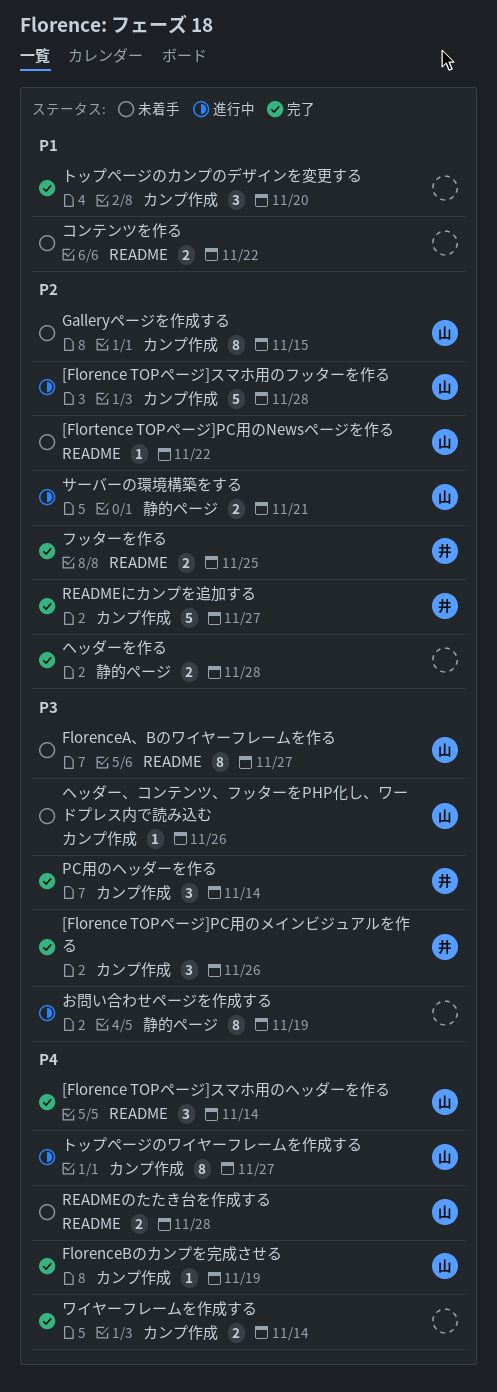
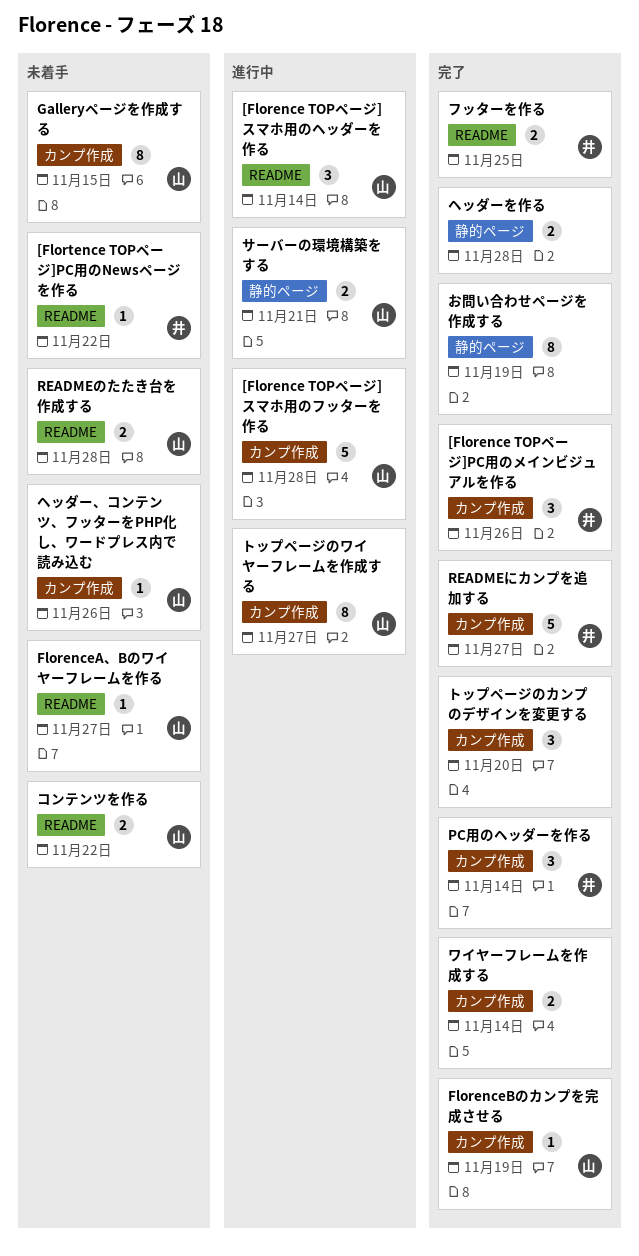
[Florence TOPページ]スマホ用のヘッダーを作る, status: 完了 -> 進行中
[Flortence TOPページ]PC用のNewsページを作る, owner: 山 -> 井
FlorenceA、Bのワイヤーフレームを作る, estimate: 8 -> 1
お問い合わせページを作成する, status: 進行中 -> 完了
コンテンツを作る, owner: none -> 山

